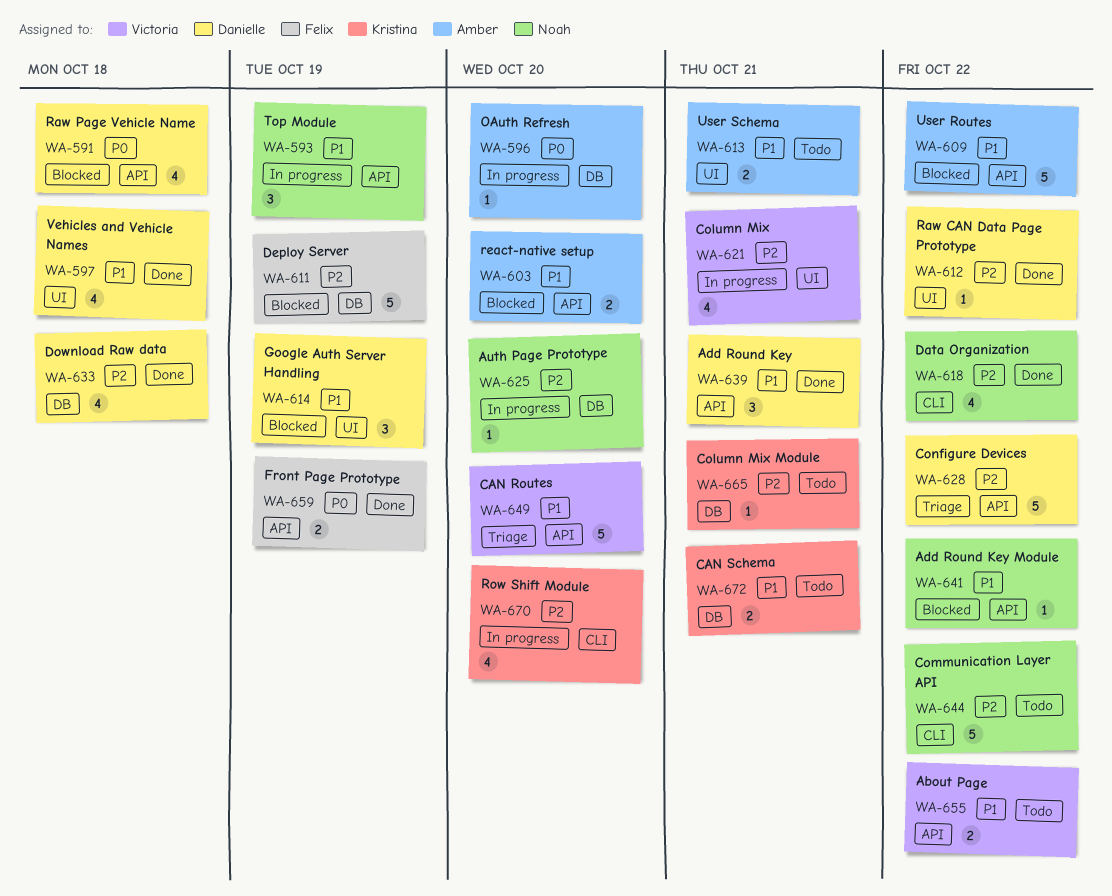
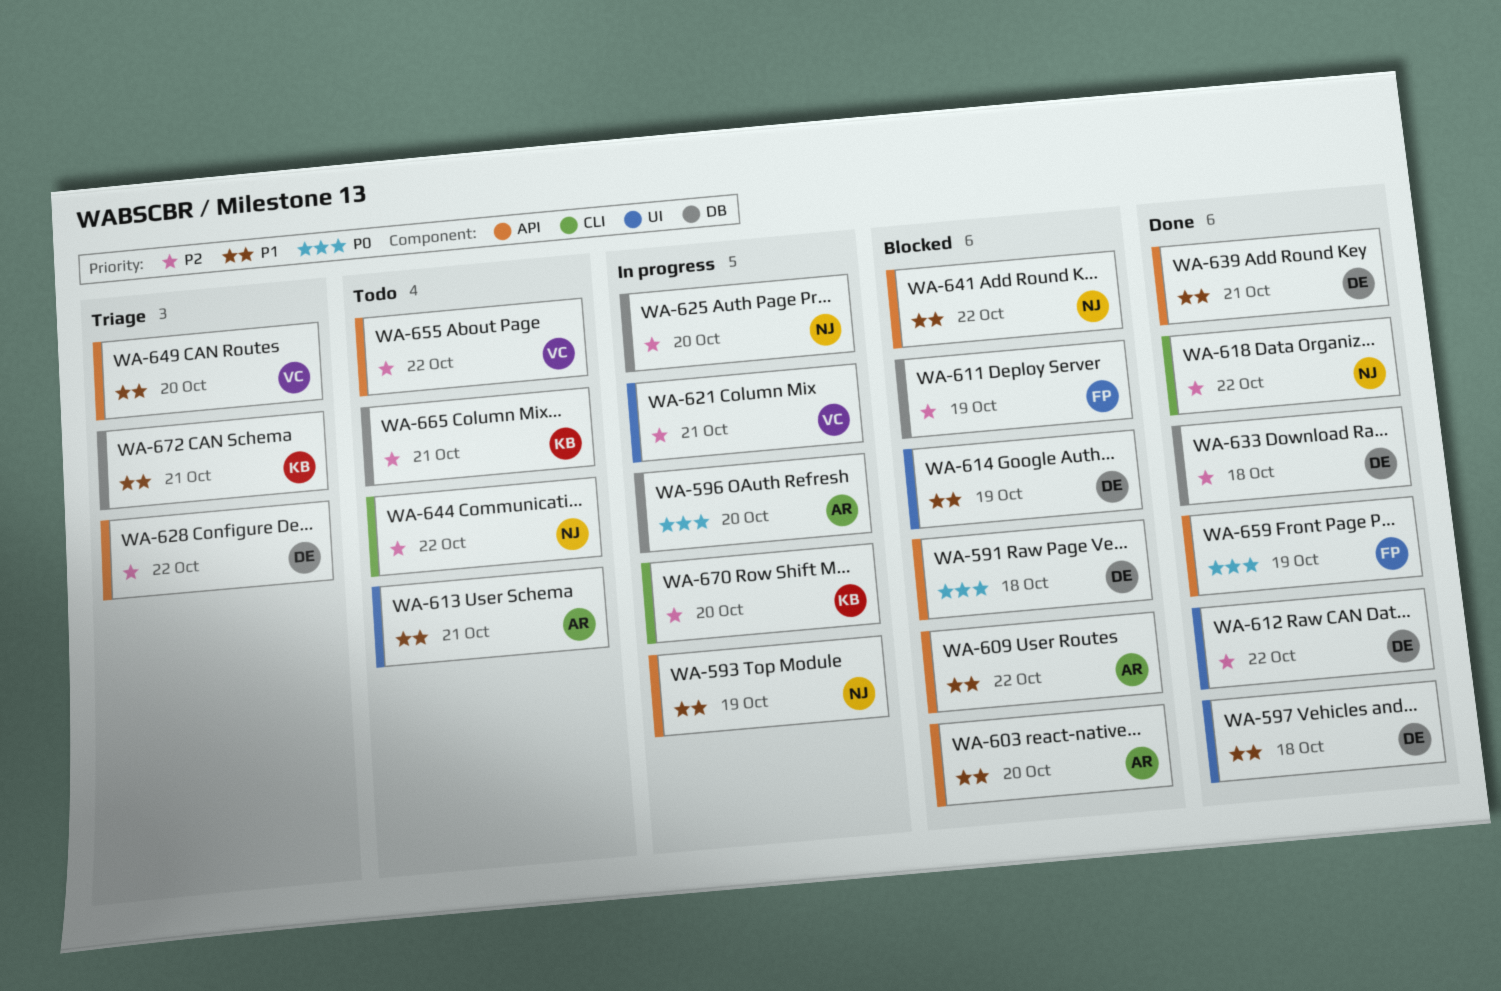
WA-655, priority: P1 -> P2
WA-672, status: Todo -> Triage

